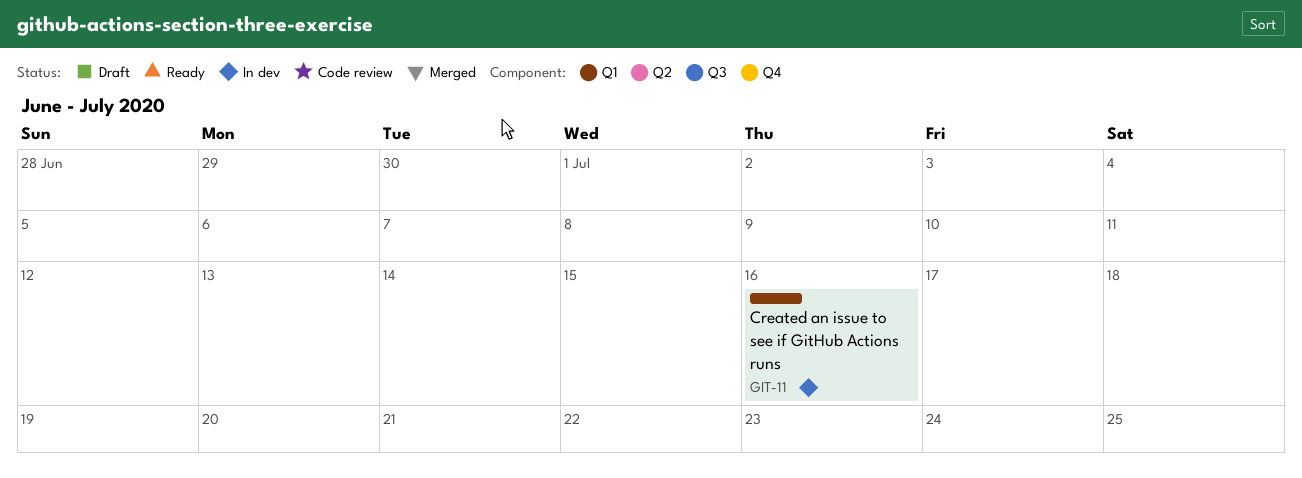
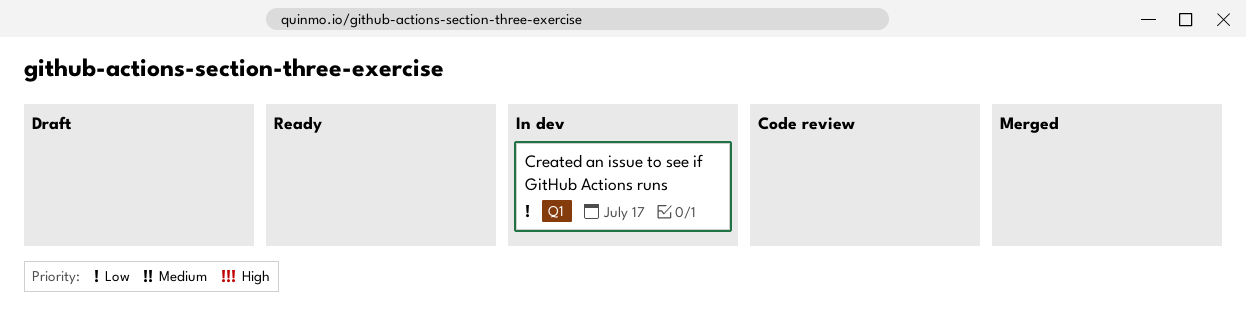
Created an issue to see if GitHub Actions runs, due: Jul 16 -> Jul 17

